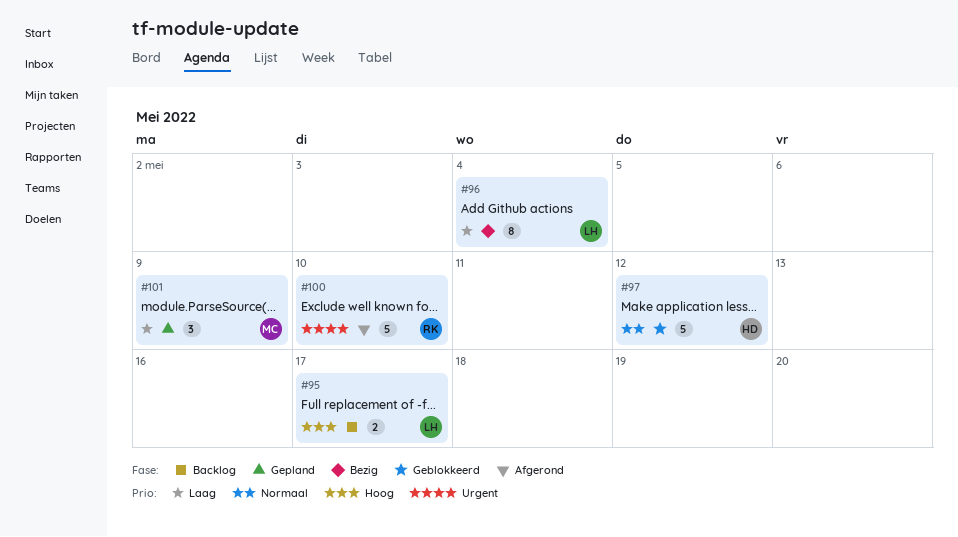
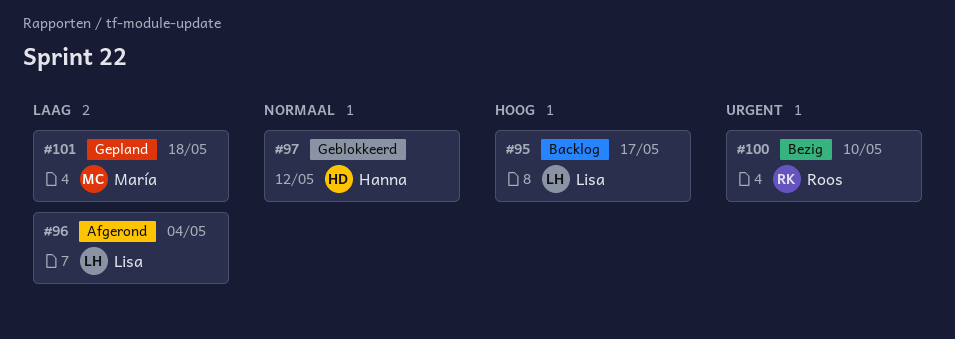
#96, status: Bezig -> Afgerond
#100, status: Afgerond -> Bezig
#101, due: May 9 -> May 18

